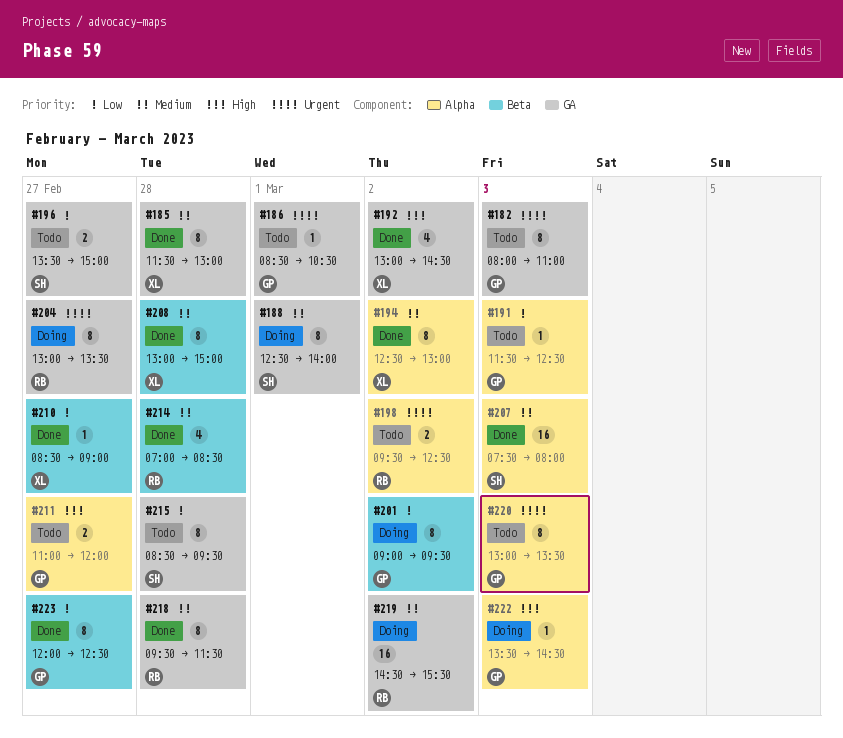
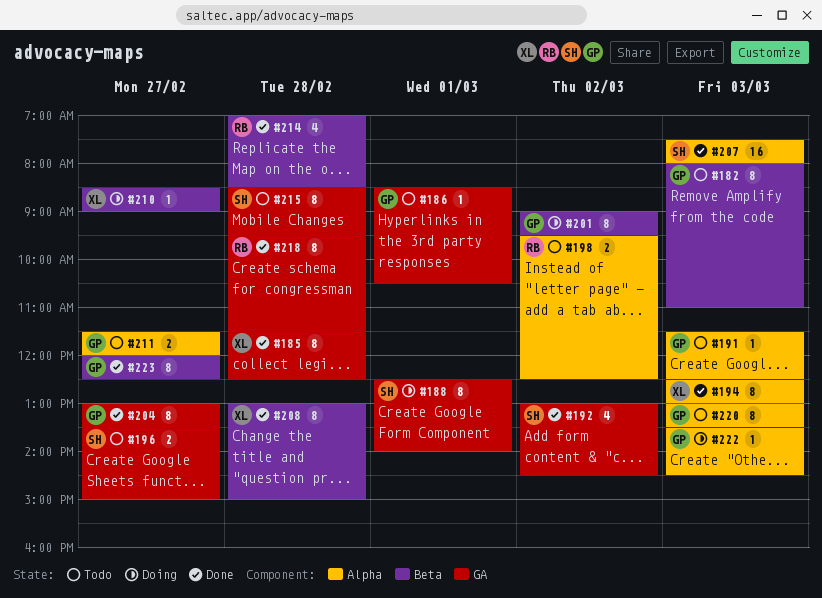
#182, label: GA -> Beta
#185, ends: 13:00 -> 12:30
#192, owner: XL -> SH
#194, day: Mar 2 -> Mar 3
#204, status: Doing -> Done
#204, owner: RB -> GP
#210, status: Done -> Doing
#211, begins: 11:00 -> 11:30
#219: present -> none

